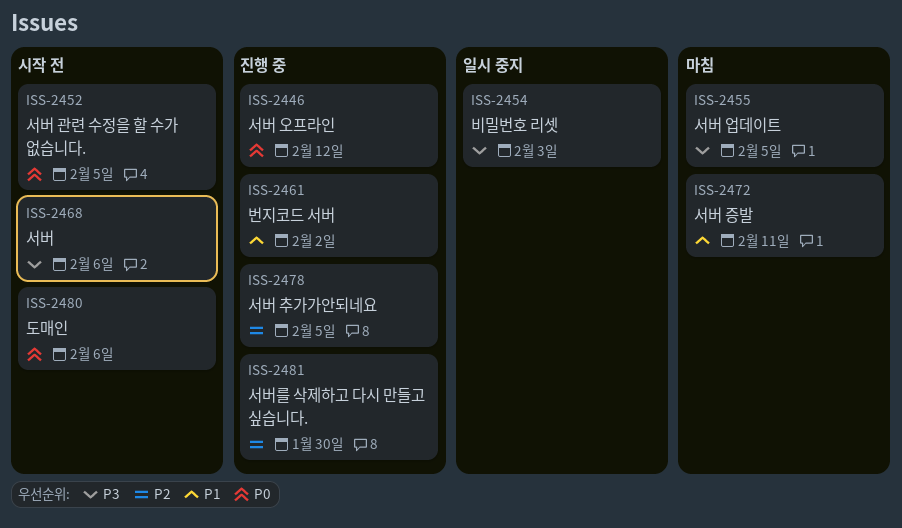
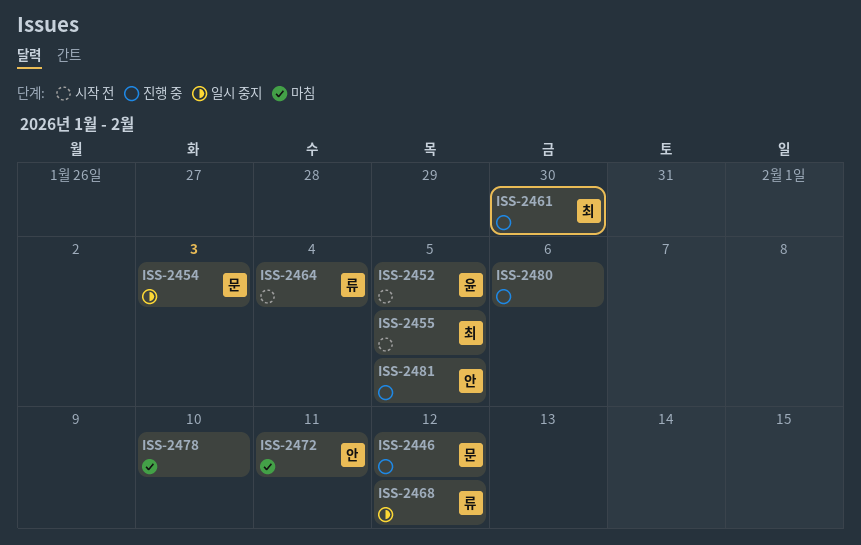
ISS-2455, status: 마침 -> 시작 전
ISS-2461, due: Feb 2 -> Jan 30
ISS-2464: none -> present
ISS-2468, status: 시작 전 -> 일시 중지
ISS-2468, due: Feb 6 -> Feb 12
ISS-2478, status: 진행 중 -> 마침
ISS-2478, due: Feb 5 -> Feb 10
ISS-2480, status: 시작 전 -> 진행 중
ISS-2481, due: Jan 30 -> Feb 5

